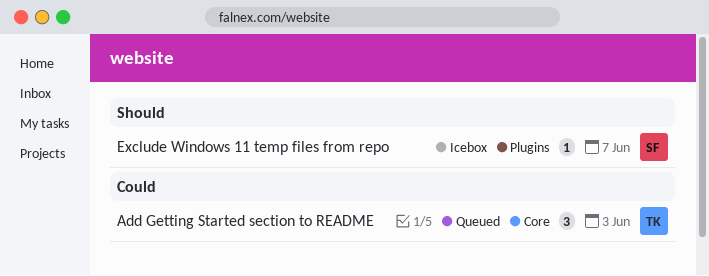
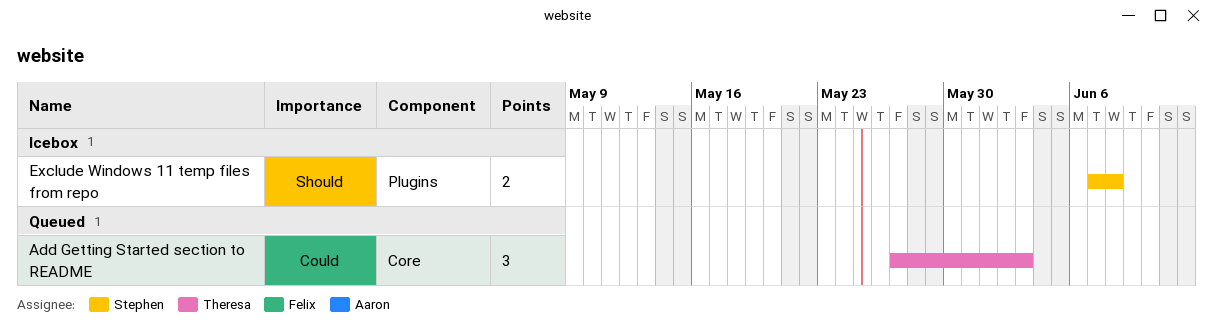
Exclude Windows 11 temp files from repo, estimate: 1 -> 2
Exclude Windows 11 temp files from repo, due: Jun 7 -> Jun 8

